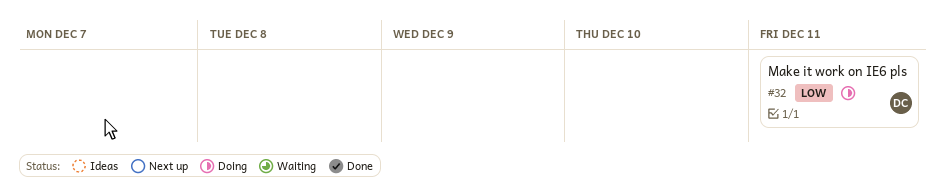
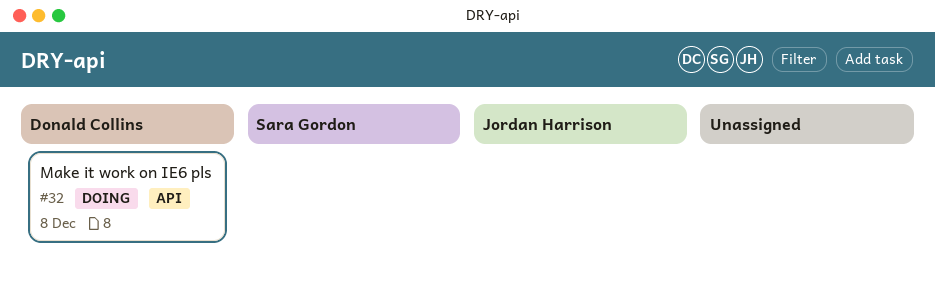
#32, due: Dec 11 -> Dec 8

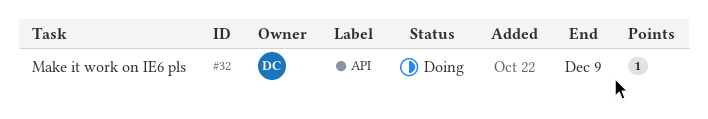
#32, due: Dec 8 -> Dec 9

